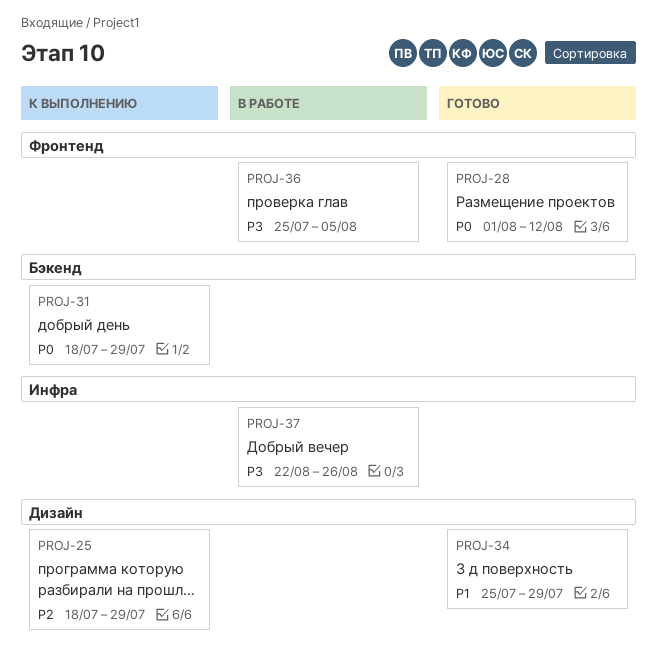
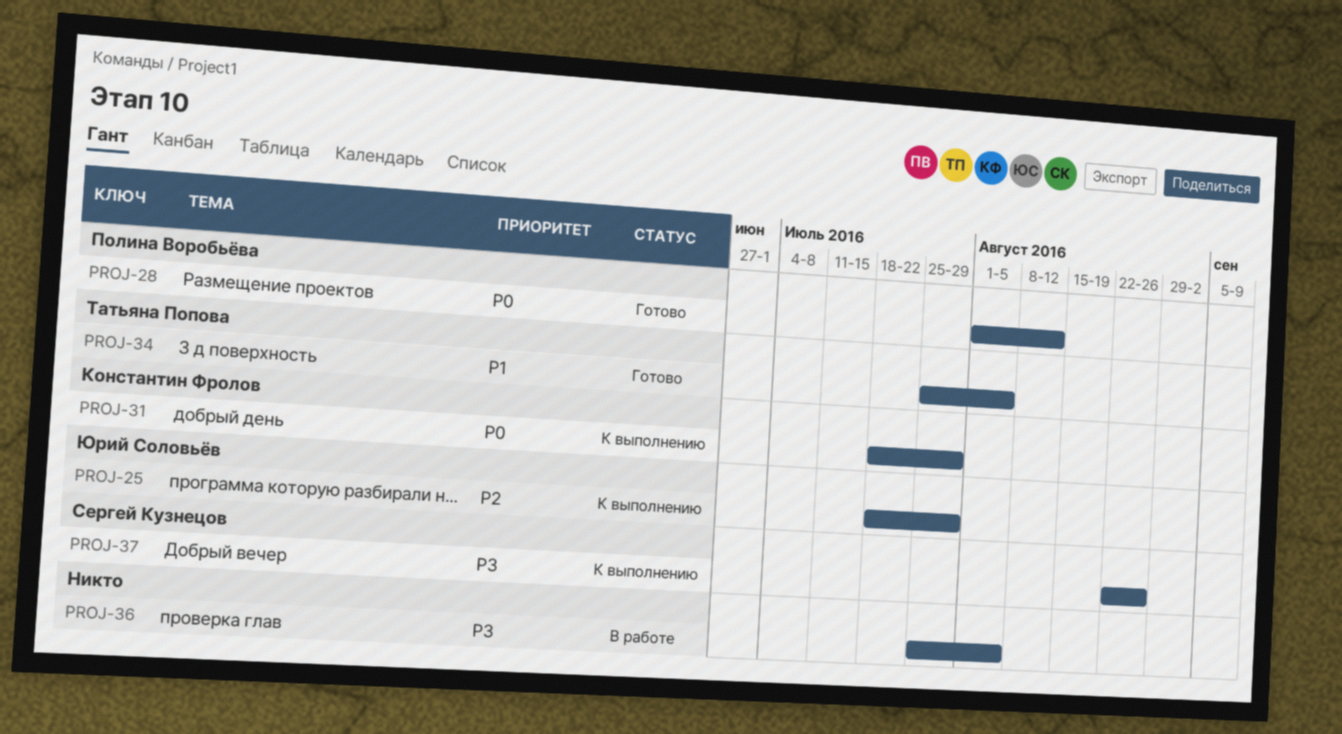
PROJ-34, due: Jul 29 -> Aug 5
PROJ-37, status: В работе -> К выполнению

